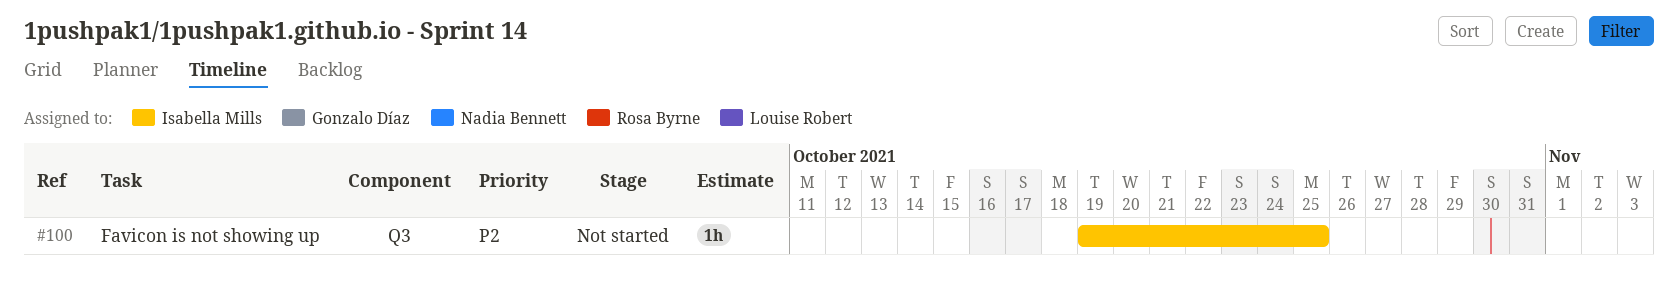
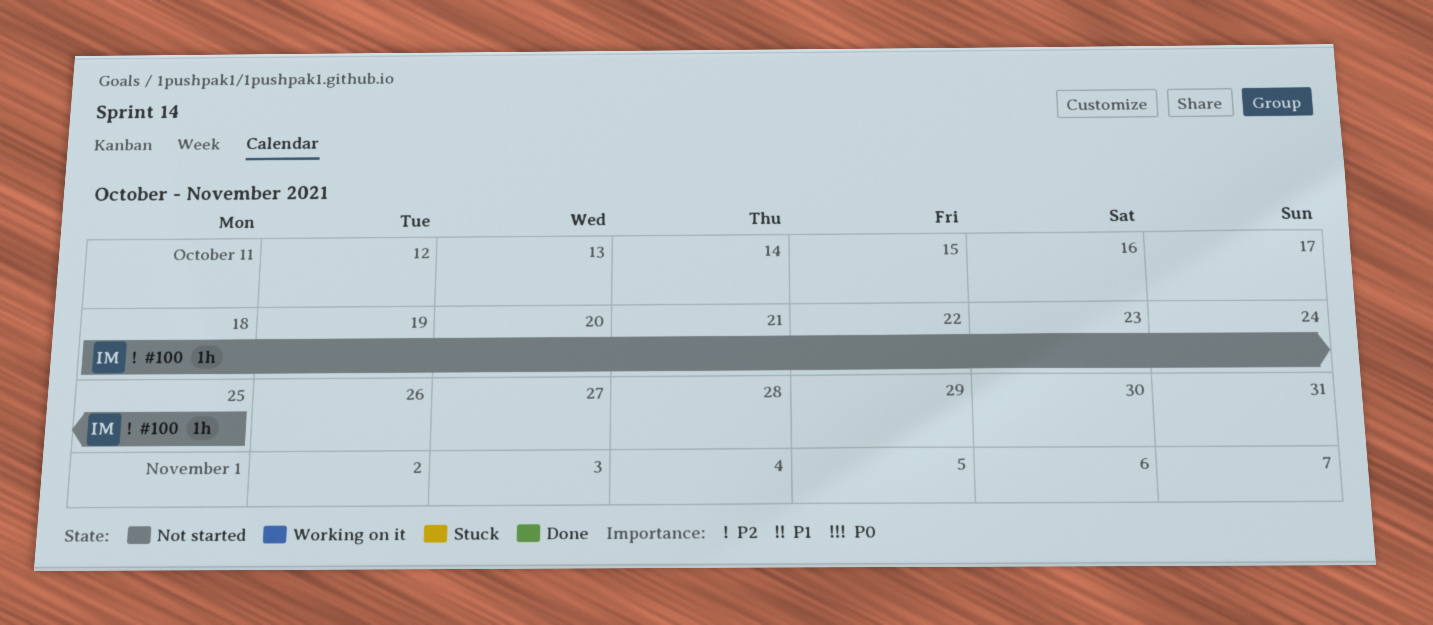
#100, start: Oct 19 -> Oct 18

